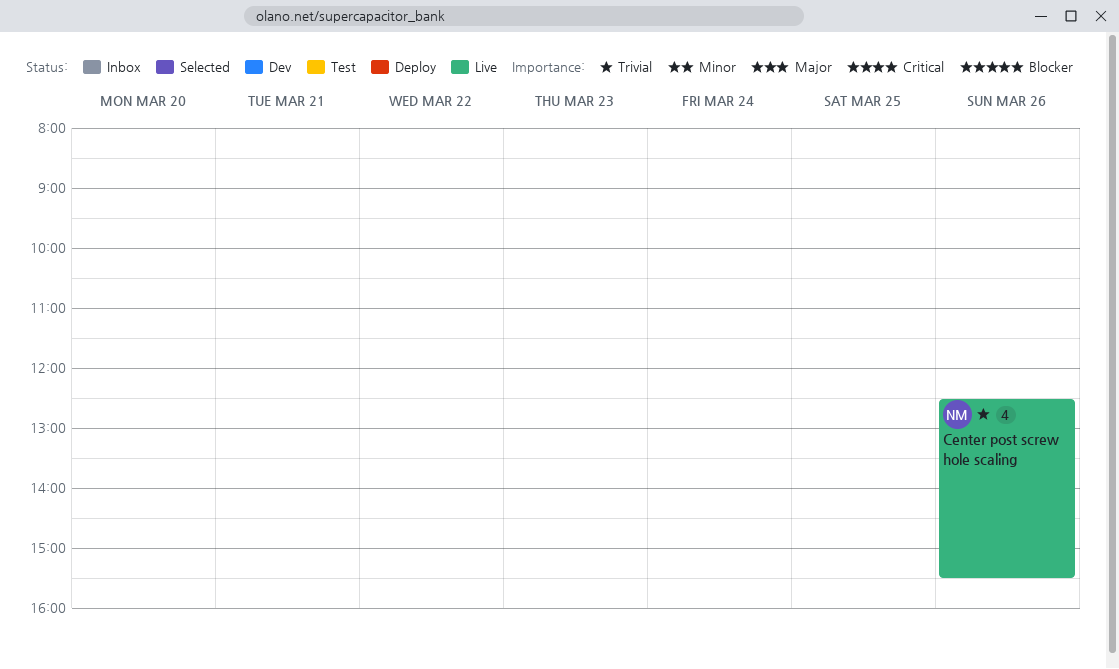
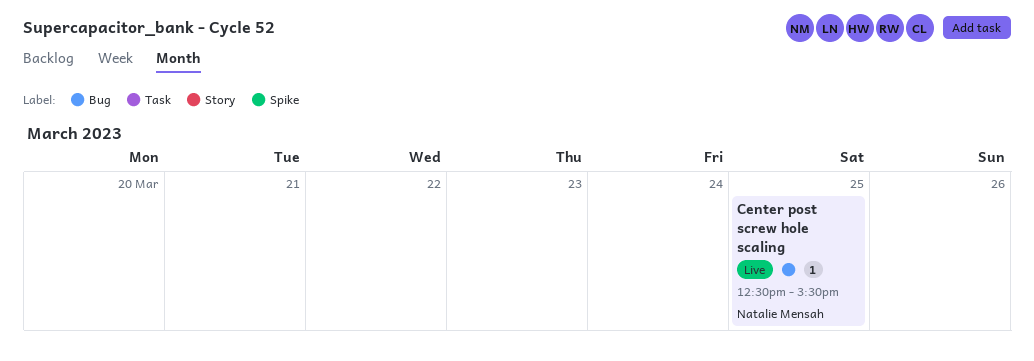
Center post screw hole scaling, estimate: 4 -> 1
Center post screw hole scaling, day: Mar 26 -> Mar 25

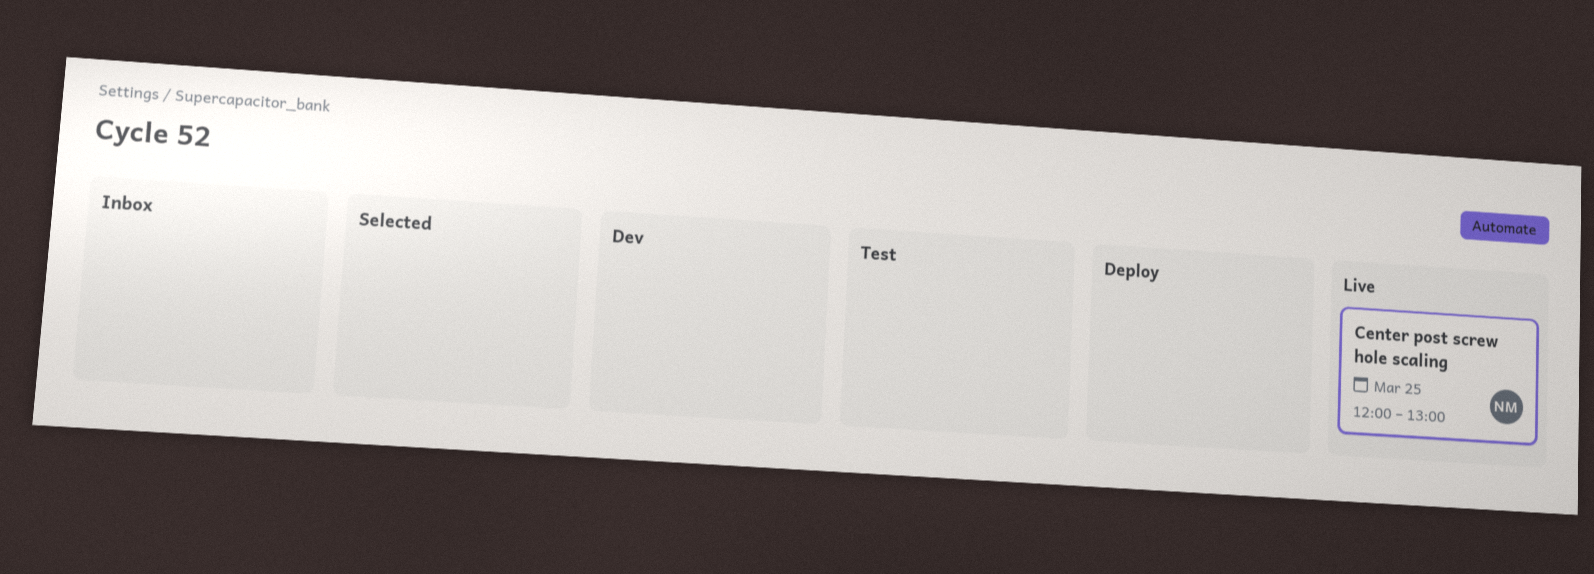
Center post screw hole scaling, begins: 12:30 -> 12:00
Center post screw hole scaling, ends: 15:30 -> 13:00

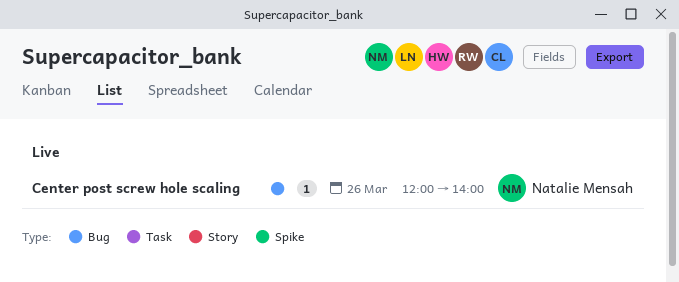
Center post screw hole scaling, day: Mar 25 -> Mar 26
Center post screw hole scaling, ends: 13:00 -> 14:00

